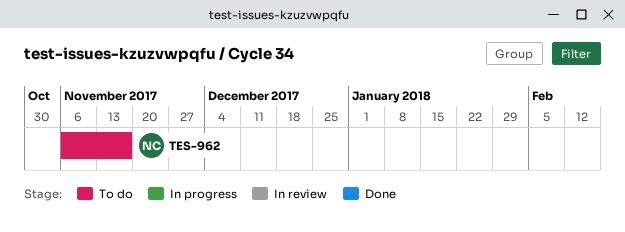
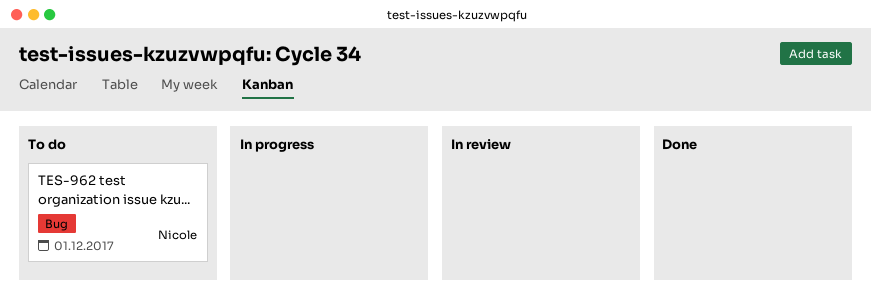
TES-962, due: Nov 17 -> Dec 1

